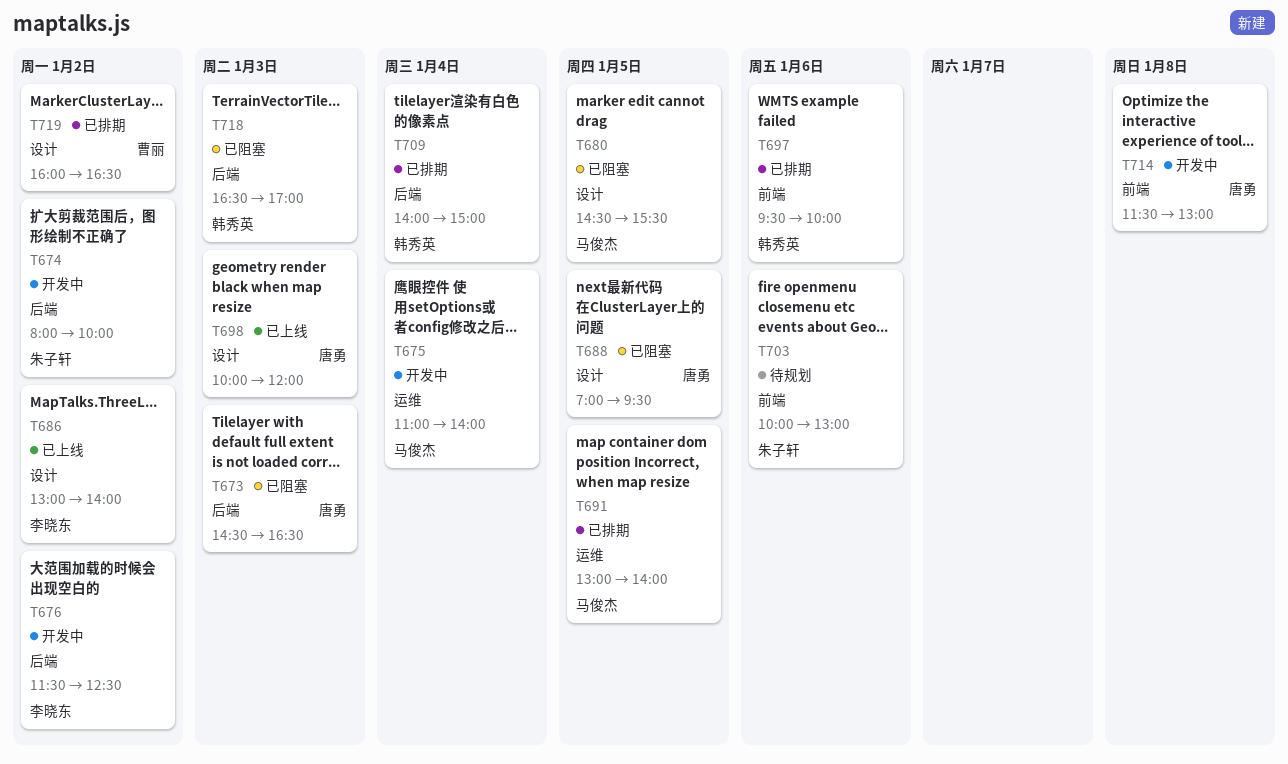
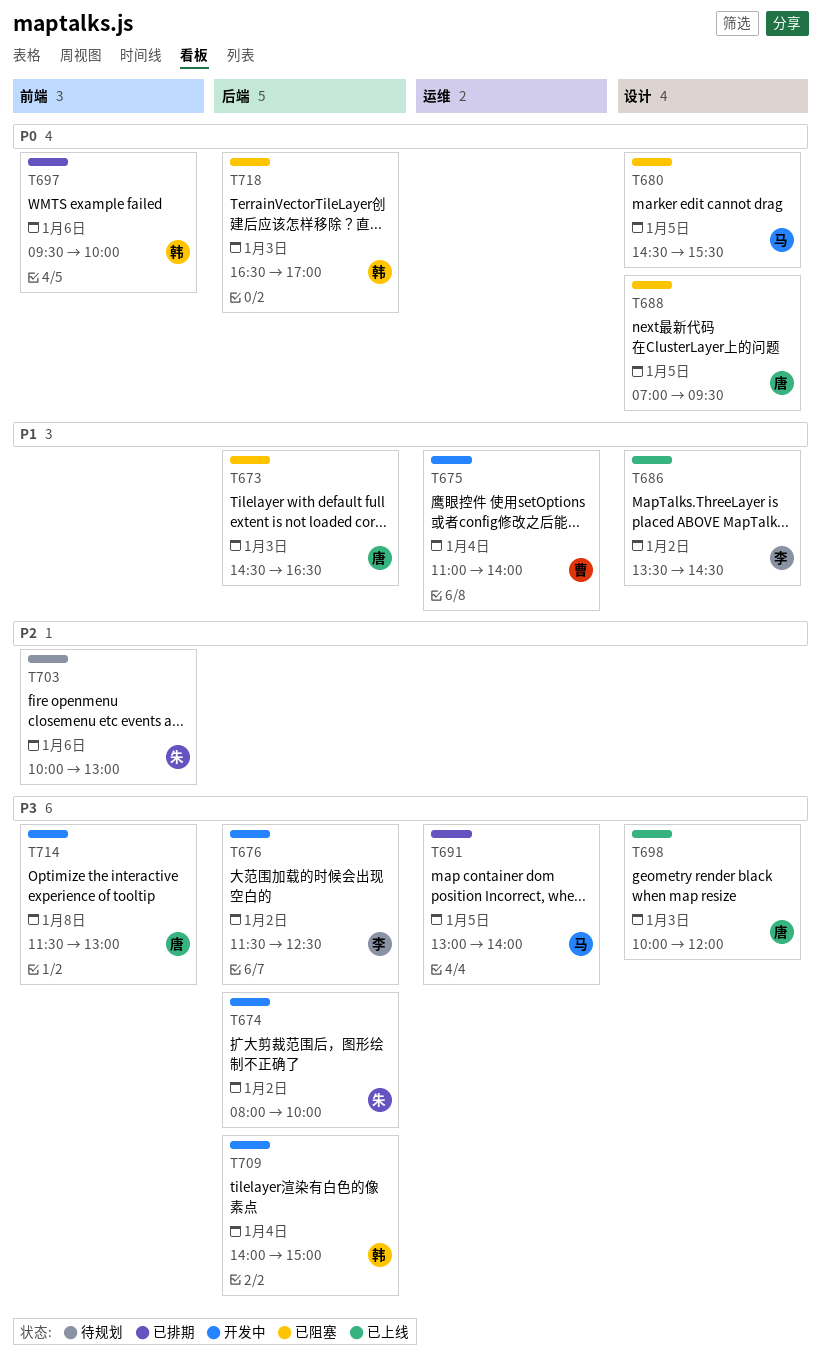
T675, owner: 马俊杰 -> 曹丽
T686, begins: 13:00 -> 13:30
T686, ends: 14:00 -> 14:30
T709, status: 已排期 -> 开发中
T719: present -> none

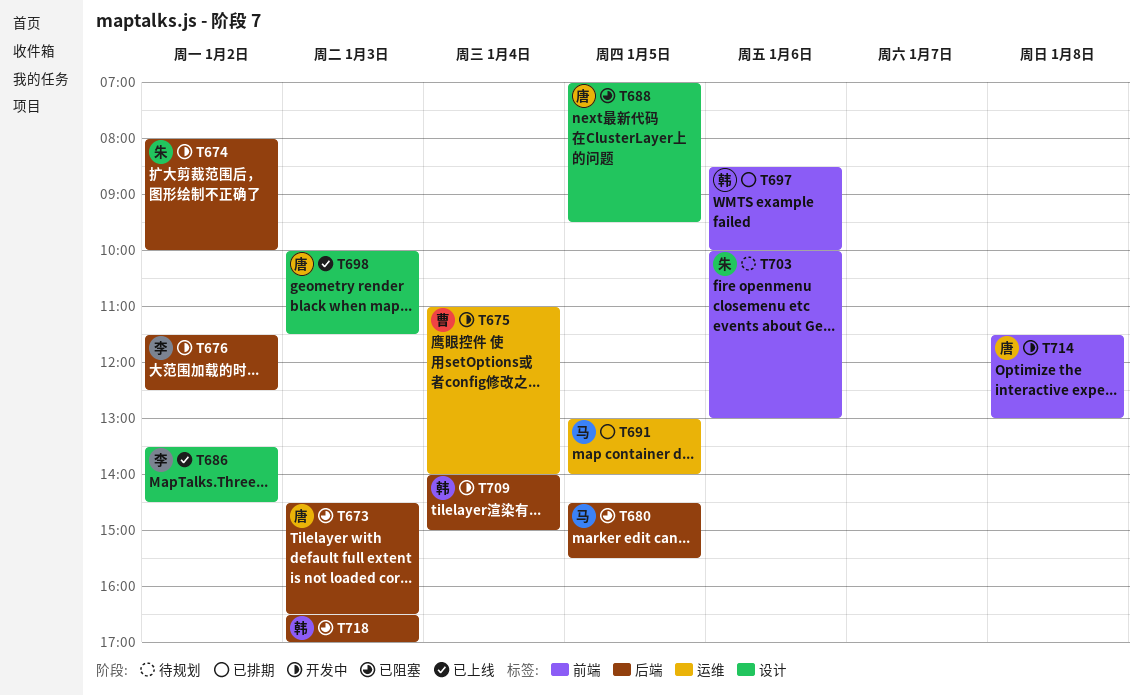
T680, label: 设计 -> 后端
T697, begins: 09:30 -> 08:30
T698, ends: 12:00 -> 11:30

